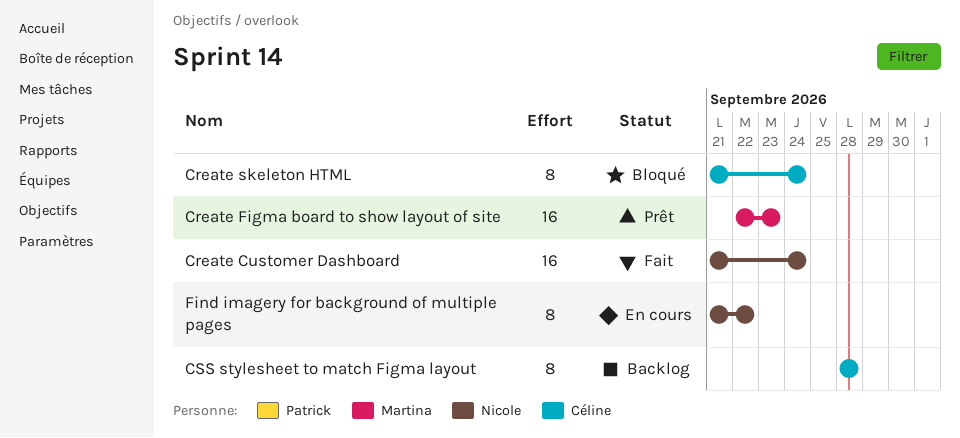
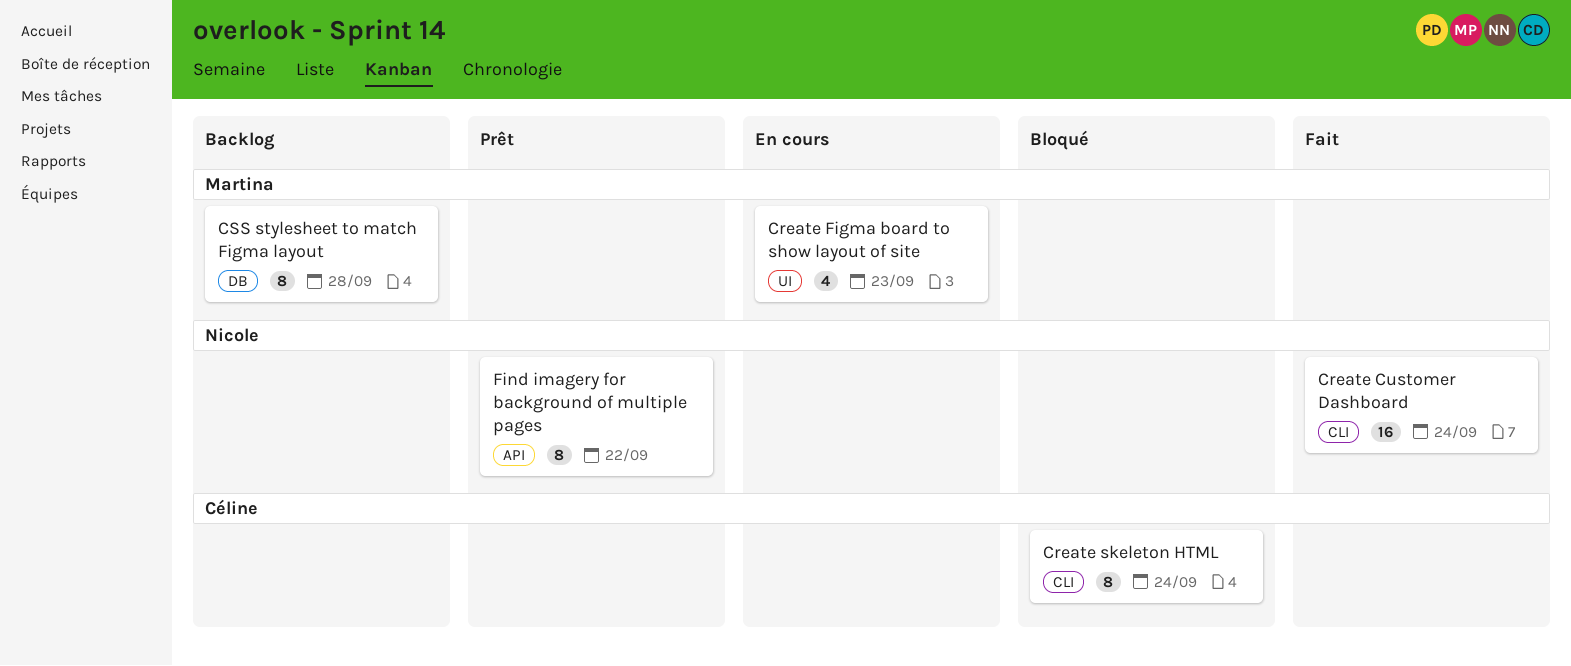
Create Figma board to show layout of site, status: Prêt -> En cours
Create Figma board to show layout of site, estimate: 16 -> 4
CSS stylesheet to match Figma layout, owner: Céline -> Martina
Find imagery for background of multiple pages, status: En cours -> Prêt

